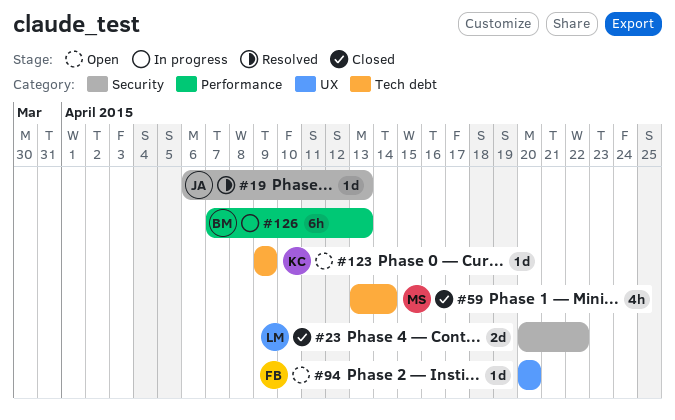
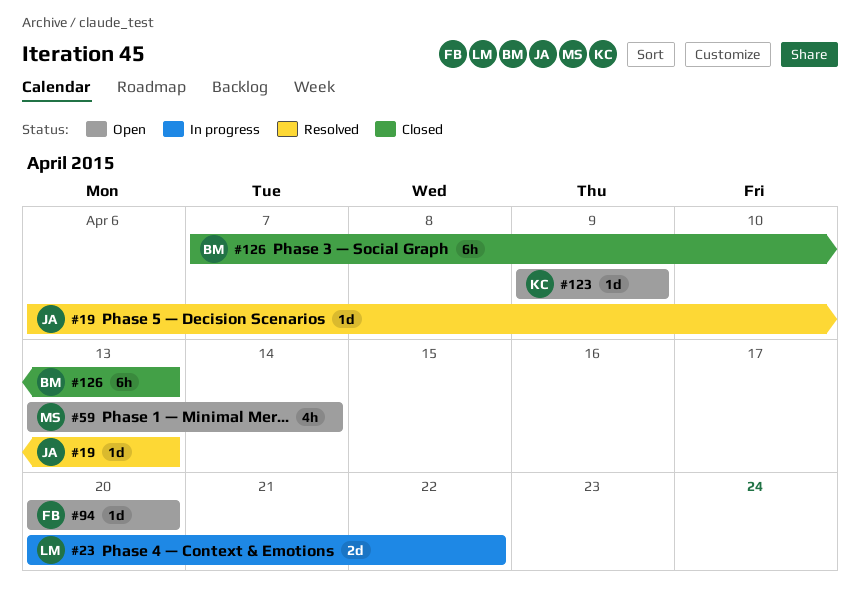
#23, status: Closed -> In progress
#59, status: Closed -> Open
#126, status: In progress -> Closed

